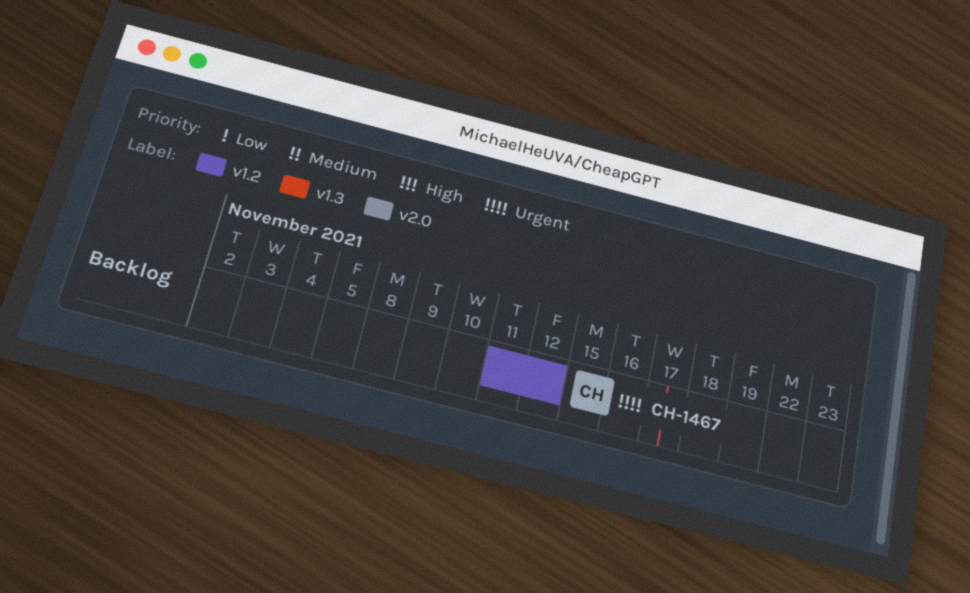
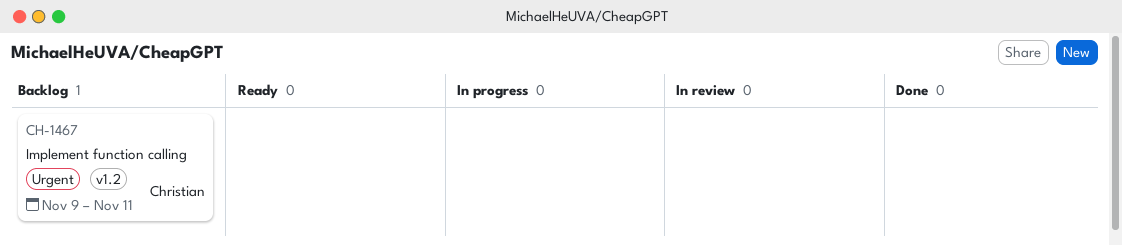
CH-1467, start: Nov 11 -> Nov 9
CH-1467, due: Nov 12 -> Nov 11

